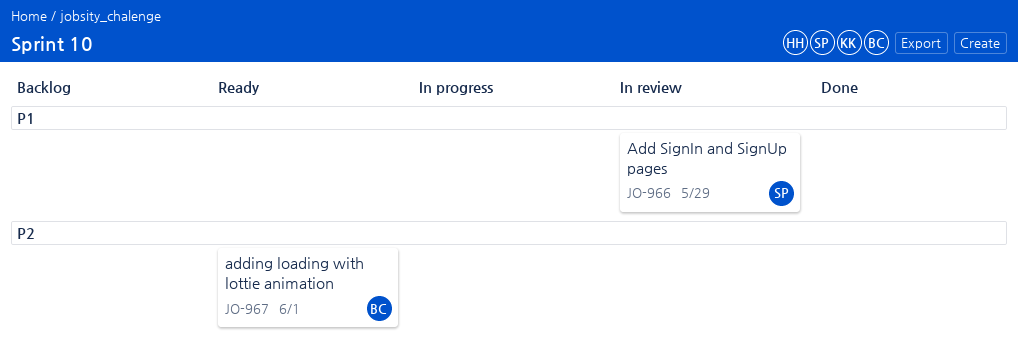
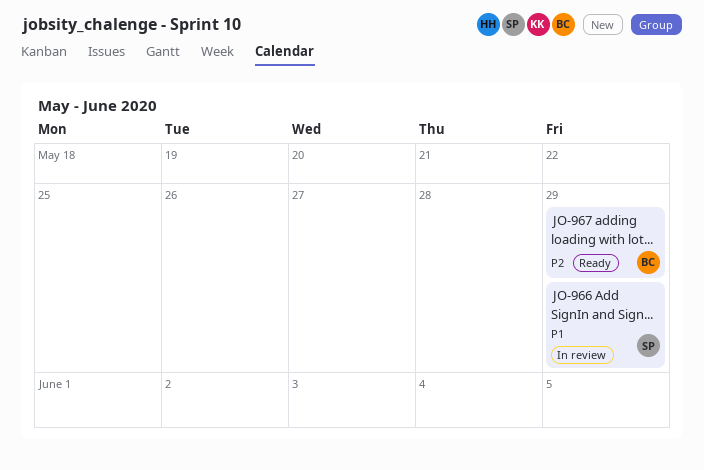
JO-967, due: Jun 1 -> May 29

